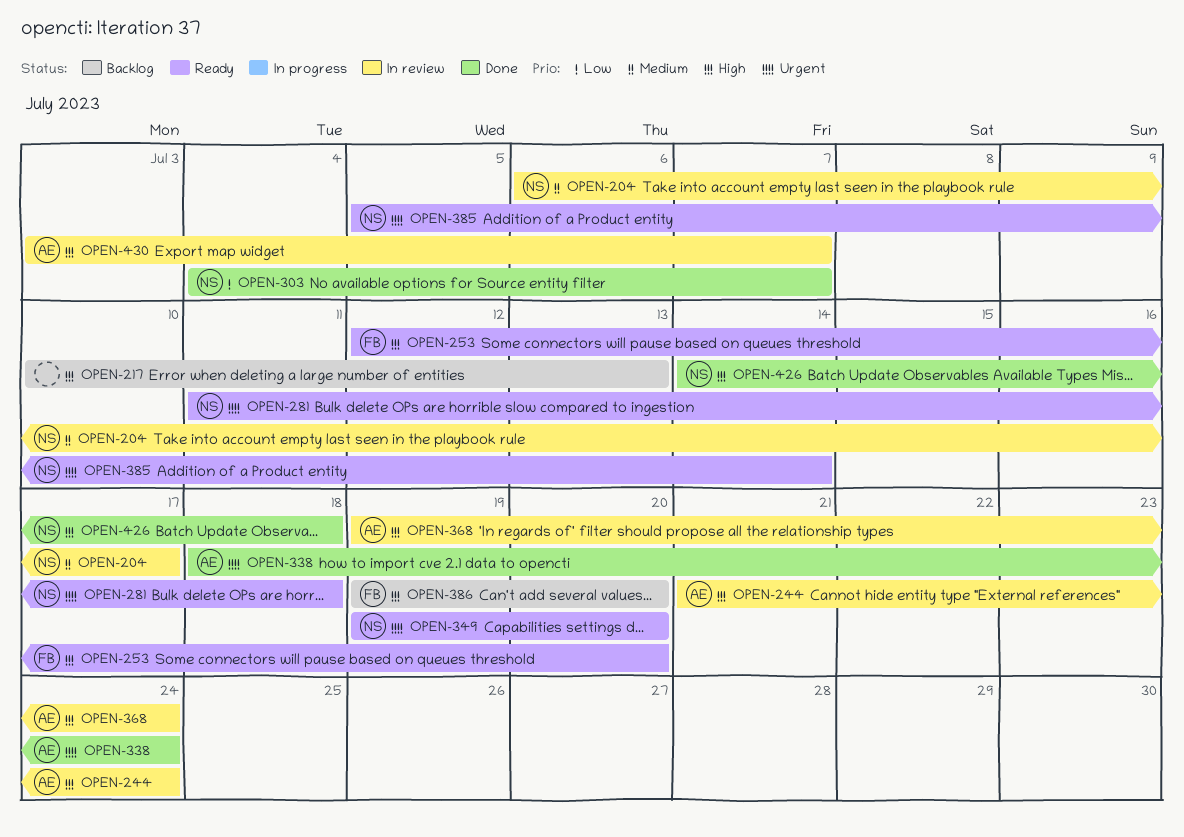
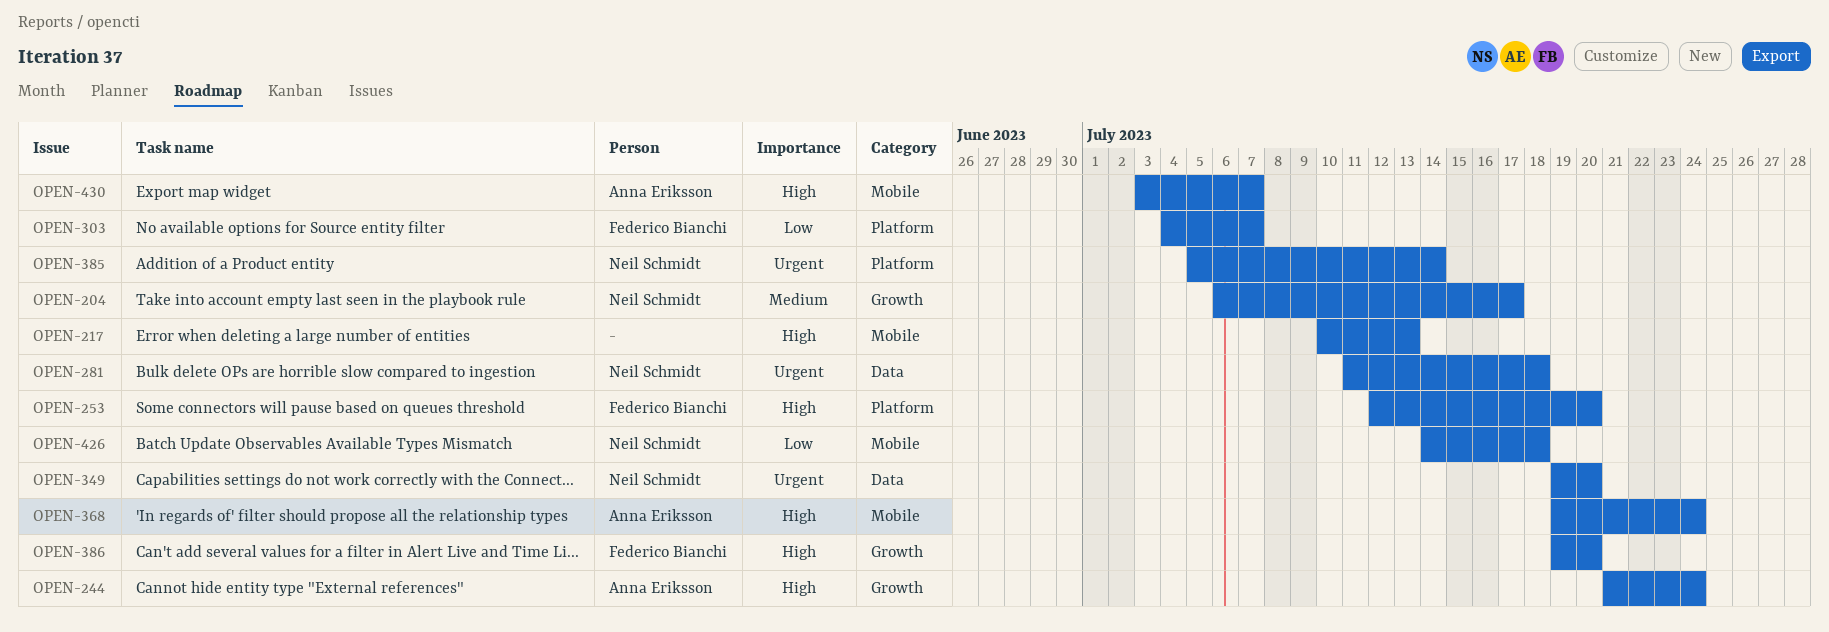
OPEN-303, owner: Neil Schmidt -> Federico Bianchi
OPEN-338: present -> none
OPEN-426, priority: High -> Low

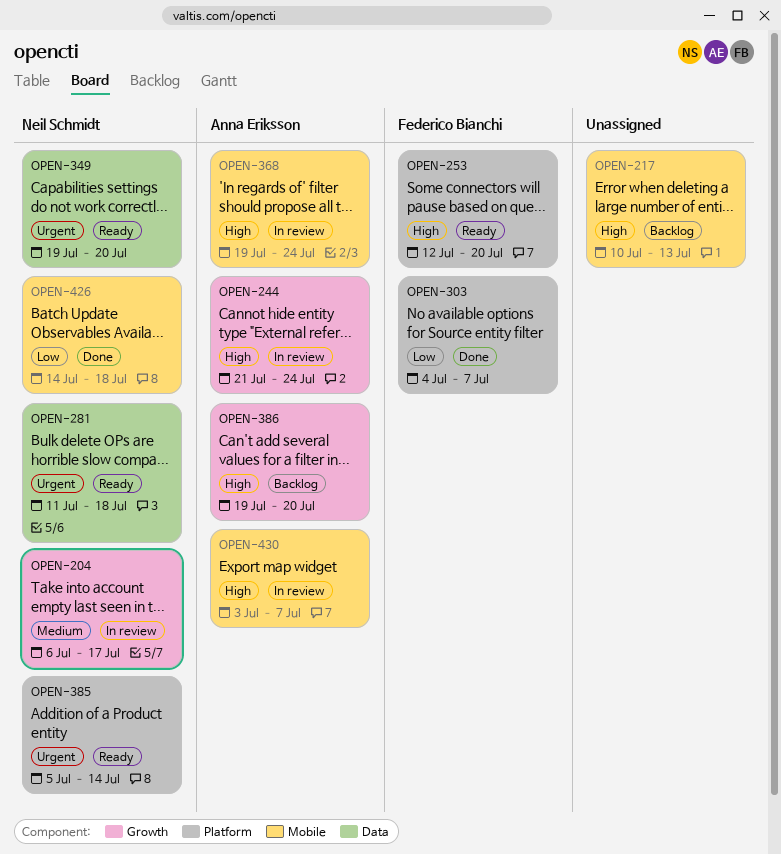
OPEN-386, owner: Federico Bianchi -> Anna Eriksson

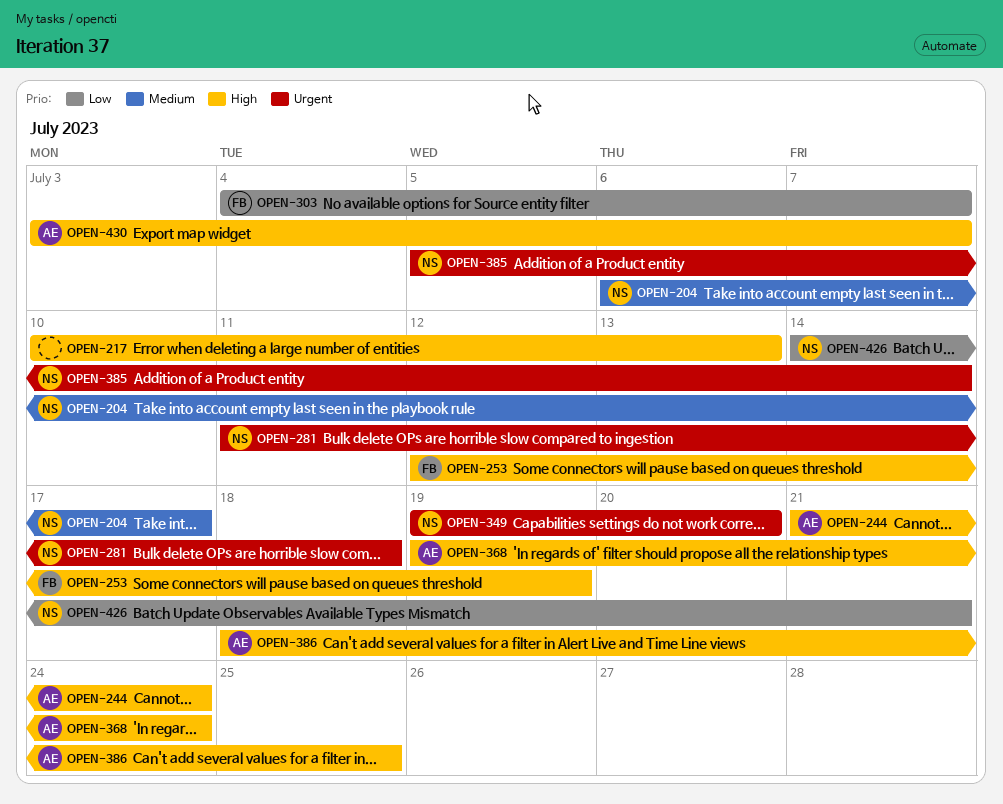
OPEN-253, due: Jul 20 -> Jul 19
OPEN-386, start: Jul 19 -> Jul 18
OPEN-386, due: Jul 20 -> Jul 25
OPEN-426, due: Jul 18 -> Jul 21

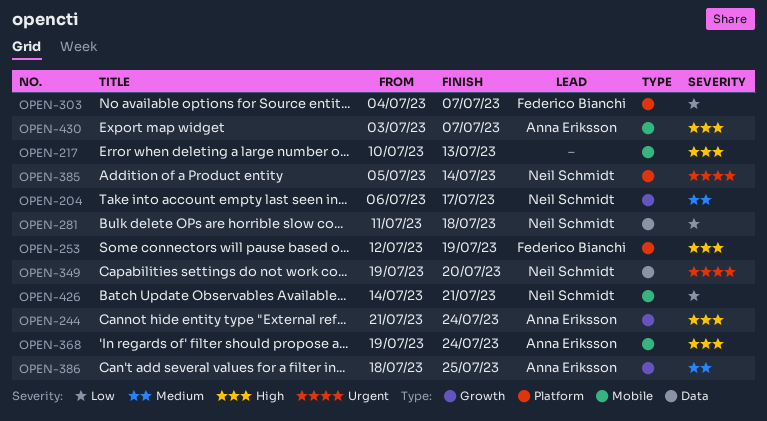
OPEN-281, priority: Urgent -> Low
OPEN-386, priority: High -> Medium

